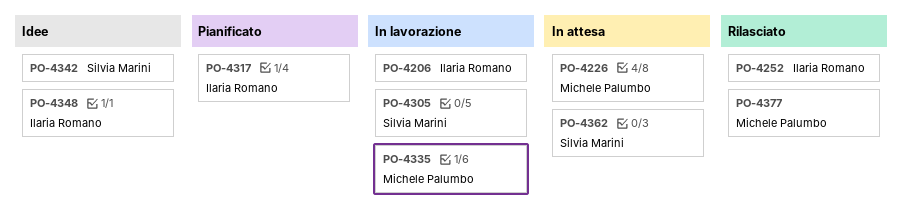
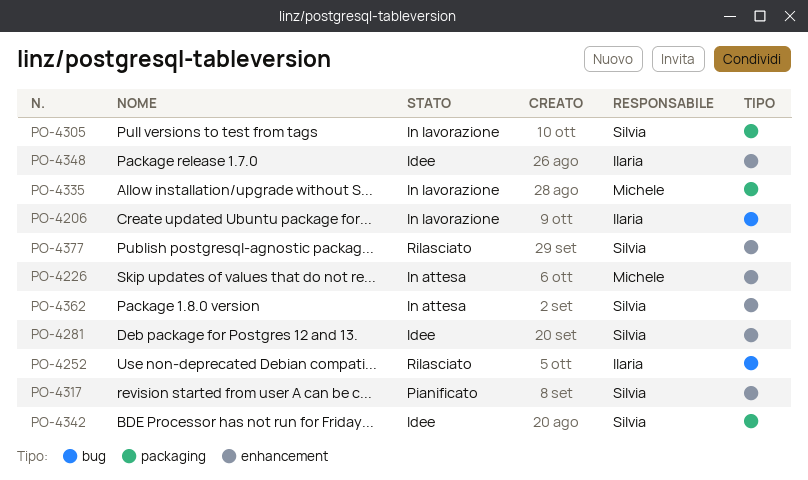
PO-4281: none -> present
PO-4317, owner: Ilaria Romano -> Silvia Marini
PO-4377, owner: Michele Palumbo -> Silvia Marini

